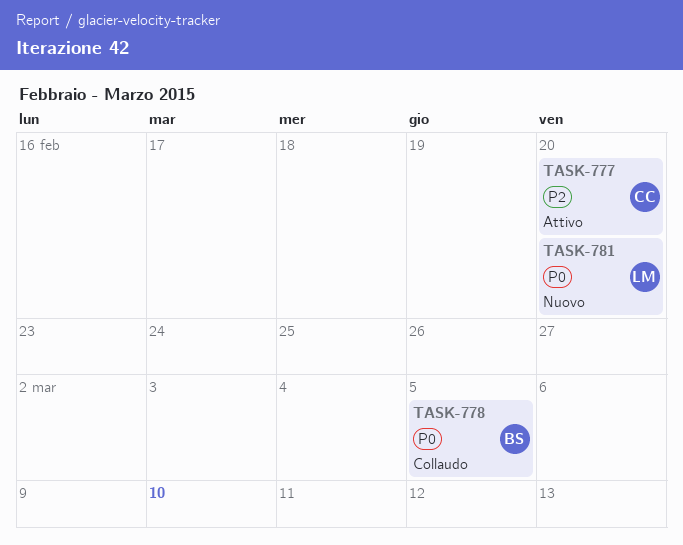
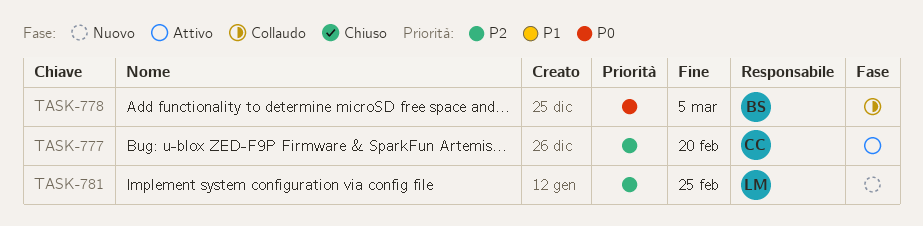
TASK-781, priority: P0 -> P2
TASK-781, due: Feb 20 -> Feb 25

